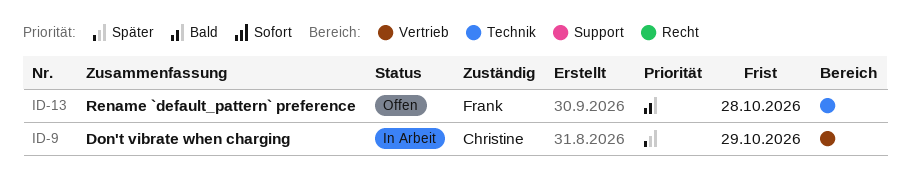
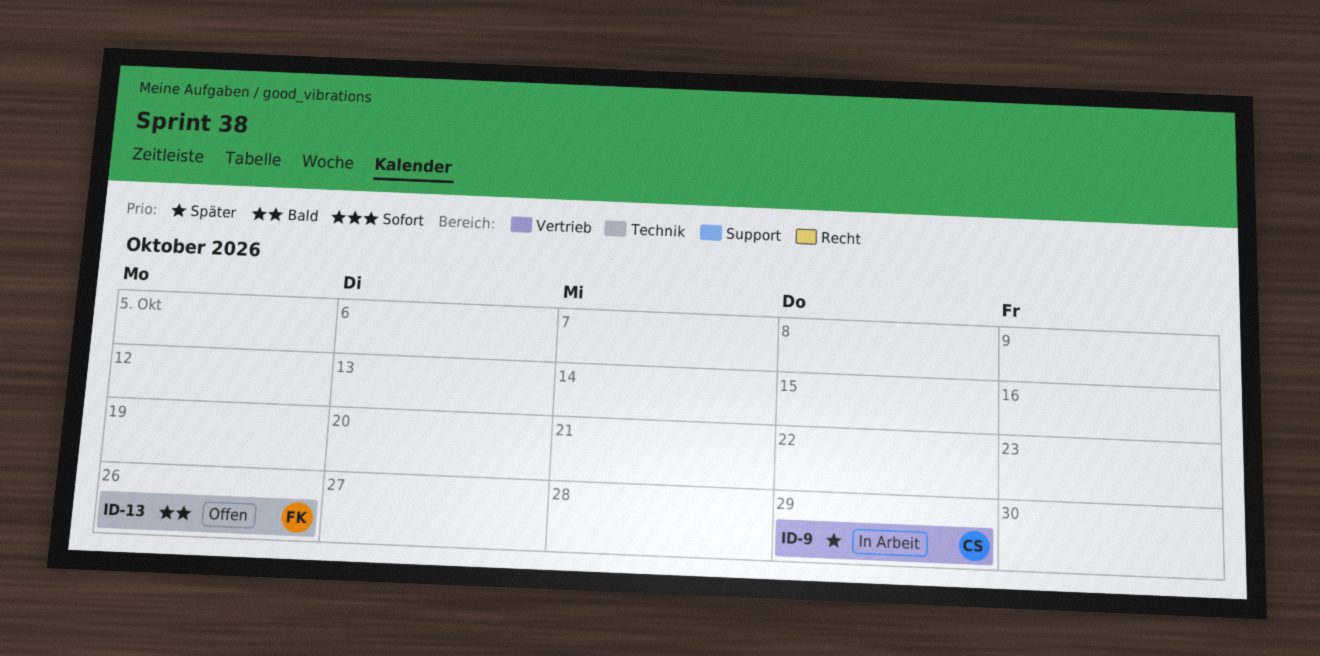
ID-13, due: Oct 28 -> Oct 26

